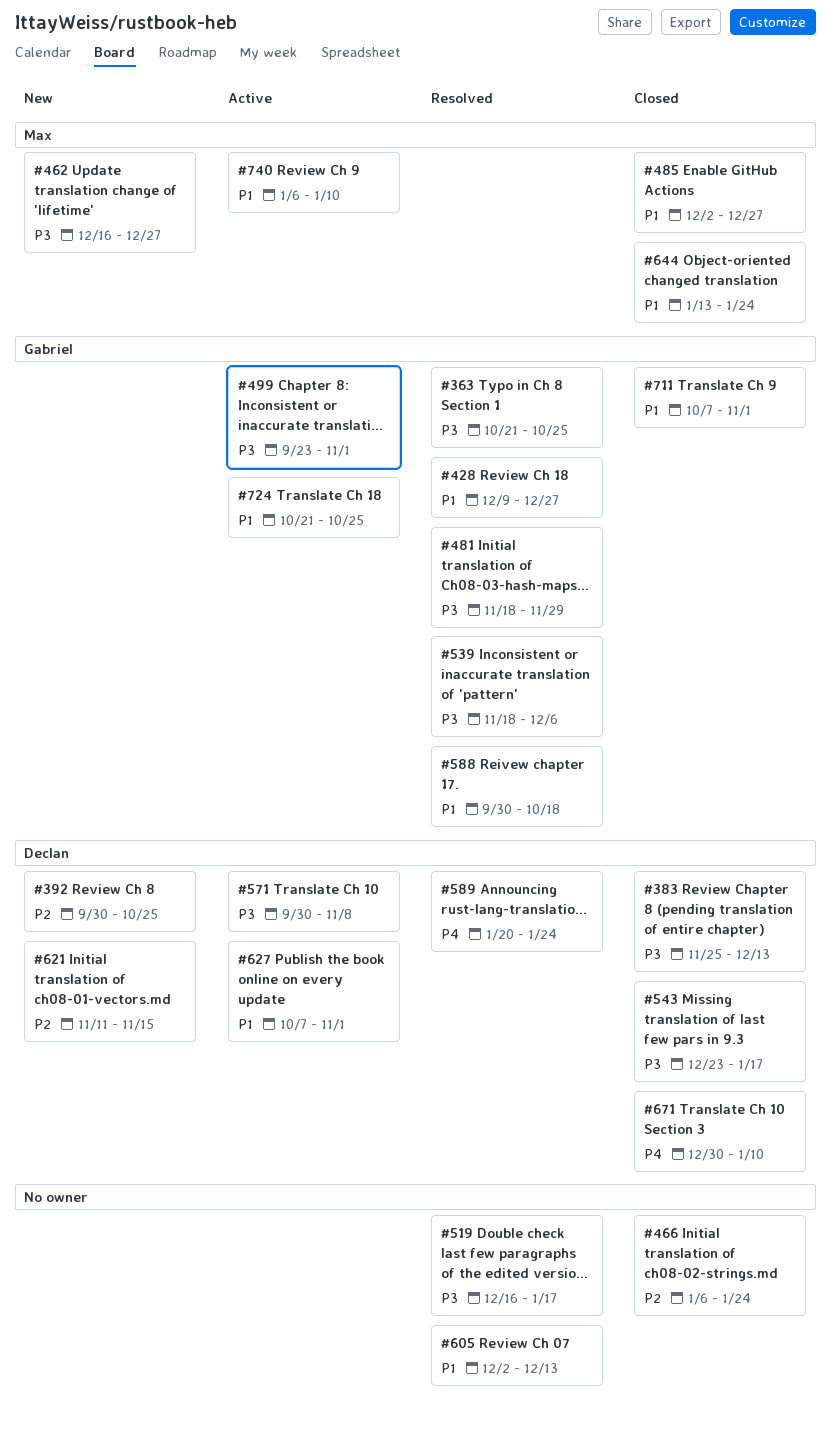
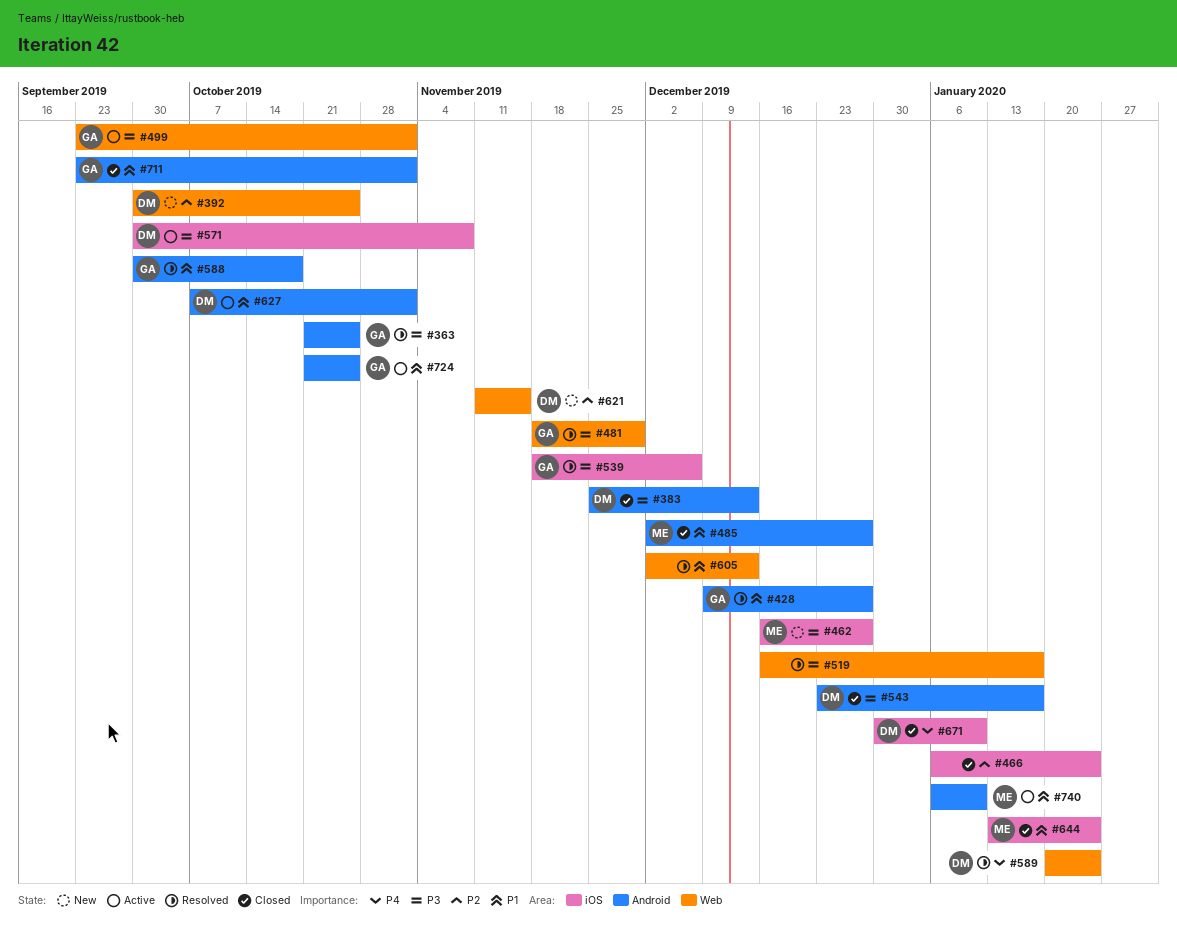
#711, start: Oct 7 -> Sep 23

